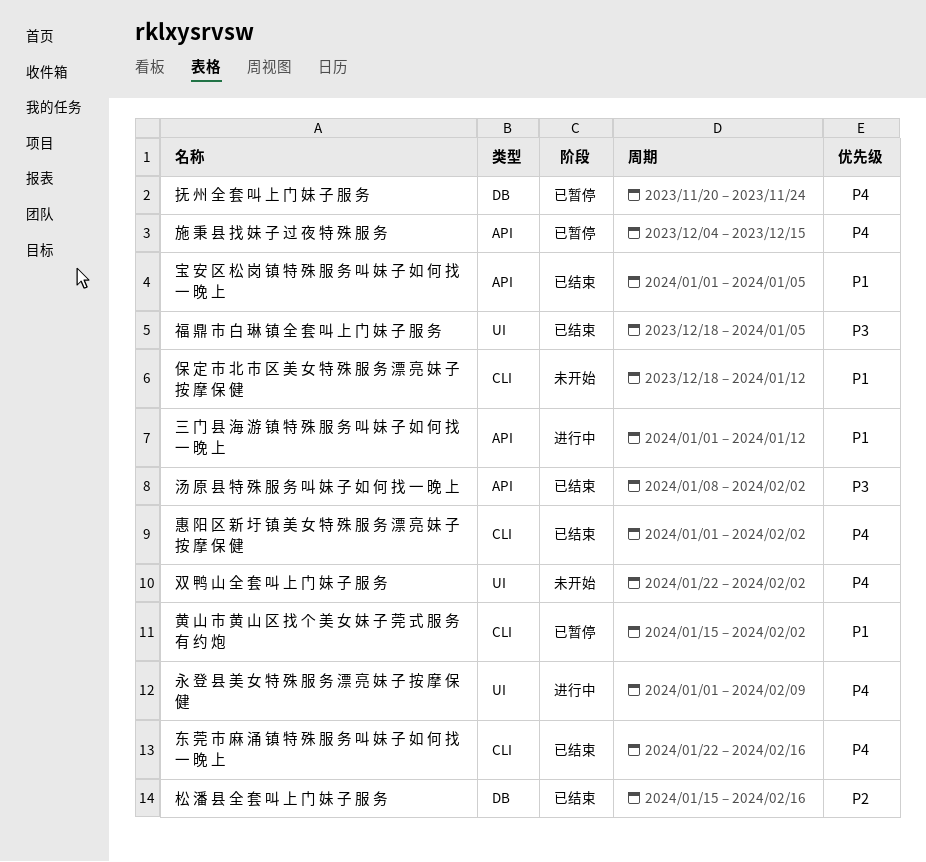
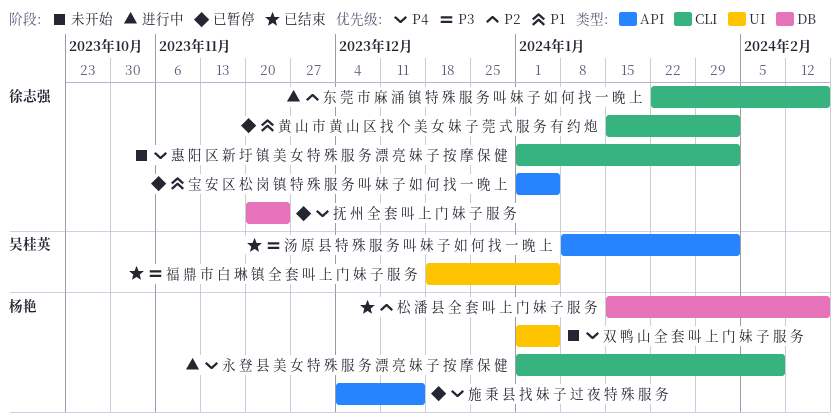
三 门 县 海 游 镇 特 殊 服 务 叫 妹 子 如 何 找 一 晚 上: present -> none
东 莞 市 麻 涌 镇 特 殊 服 务 叫 妹 子 如 何 找 一 晚 上, status: 已结束 -> 进行中
东 莞 市 麻 涌 镇 特 殊 服 务 叫 妹 子 如 何 找 一 晚 上, priority: P4 -> P2
保 定 市 北 市 区 美 女 特 殊 服 务 漂 亮 妹 子 按 摩 保 健: present -> none
双 鸭 山 全 套 叫 上 门 妹 子 服 务, start: Jan 22 -> Jan 1
双 鸭 山 全 套 叫 上 门 妹 子 服 务, due: Feb 2 -> Jan 5
宝 安 区 松 岗 镇 特 殊 服 务 叫 妹 子 如 何 找 一 晚 上, status: 已结束 -> 已暂停
惠 阳 区 新 圩 镇 美 女 特 殊 服 务 漂 亮 妹 子 按 摩 保 健, status: 已结束 -> 未开始
永 登 县 美 女 特 殊 服 务 漂 亮 妹 子 按 摩 保 健, label: UI -> CLI

